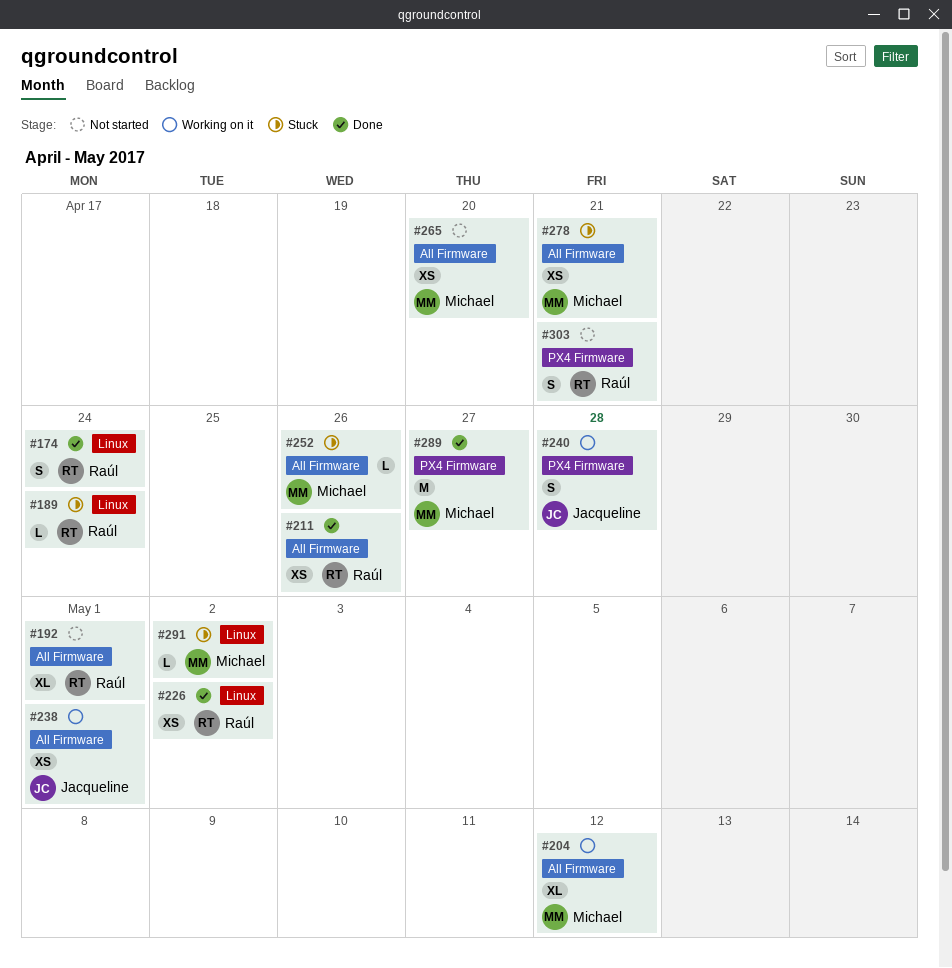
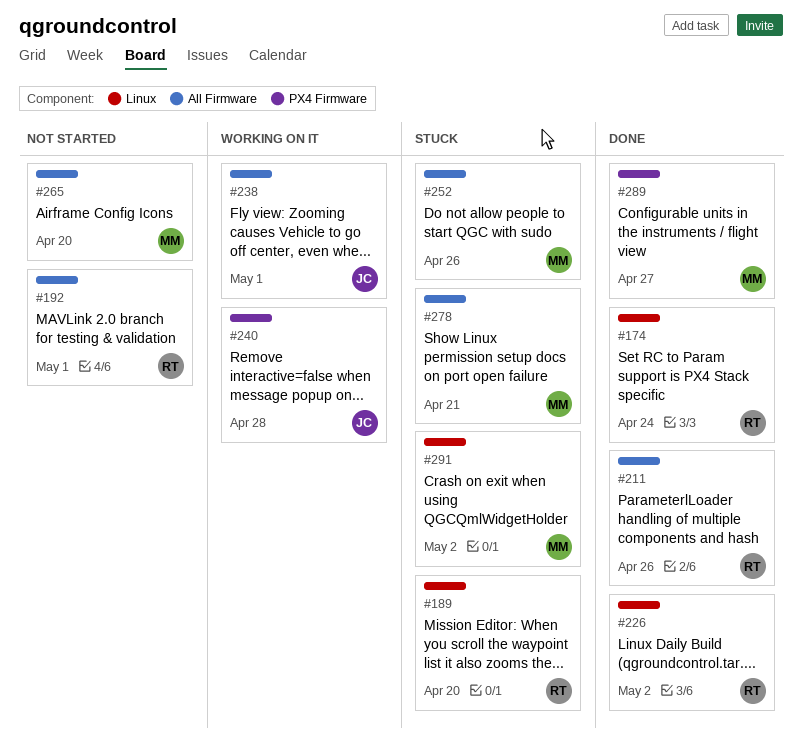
#189, due: Apr 24 -> Apr 20
#204: present -> none
#303: present -> none

